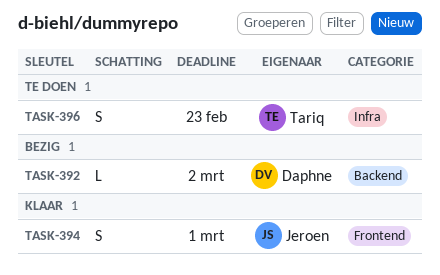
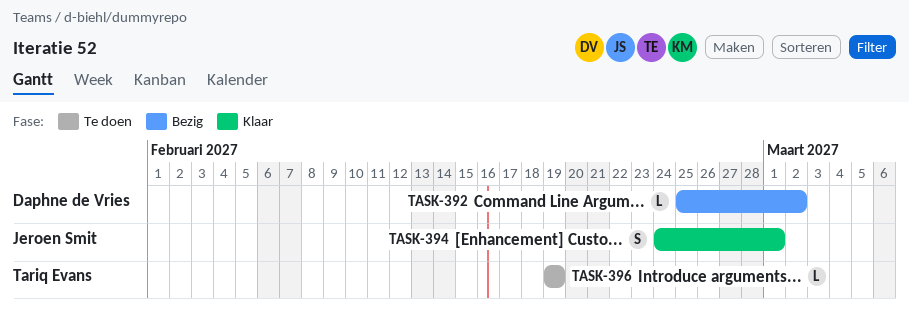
TASK-396, estimate: S -> L
TASK-396, due: Feb 23 -> Feb 19

